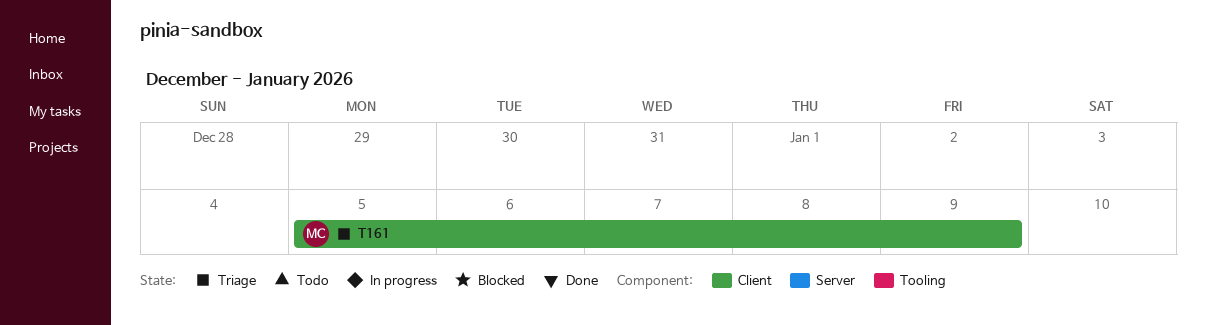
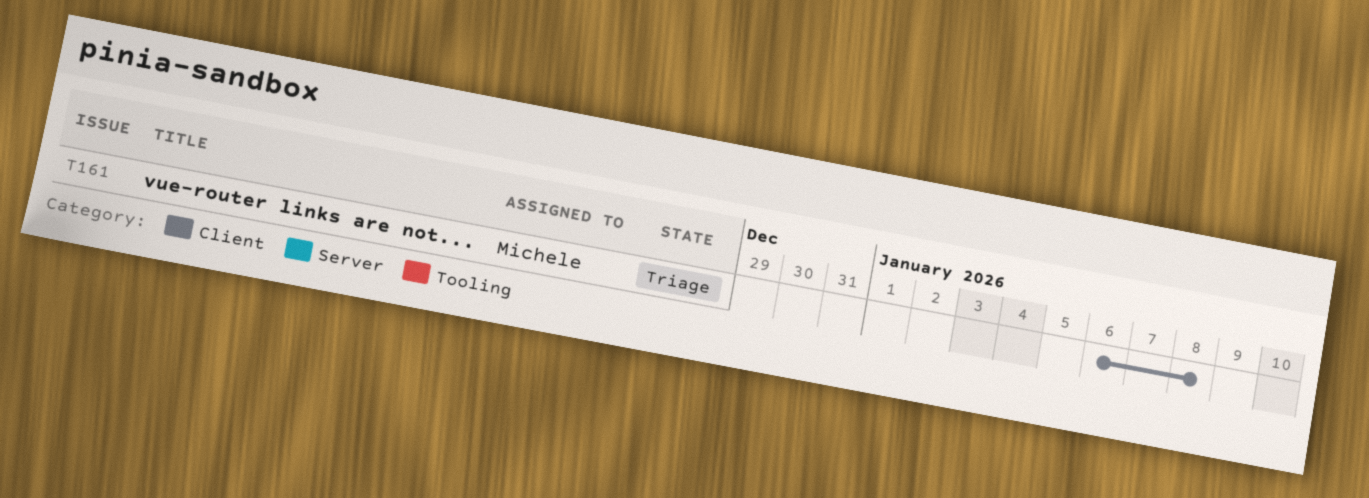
T161, start: Jan 5 -> Jan 6
T161, due: Jan 9 -> Jan 8

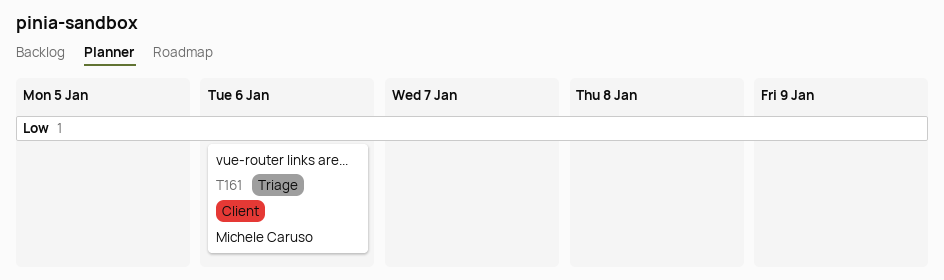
T161, due: Jan 8 -> Jan 6

